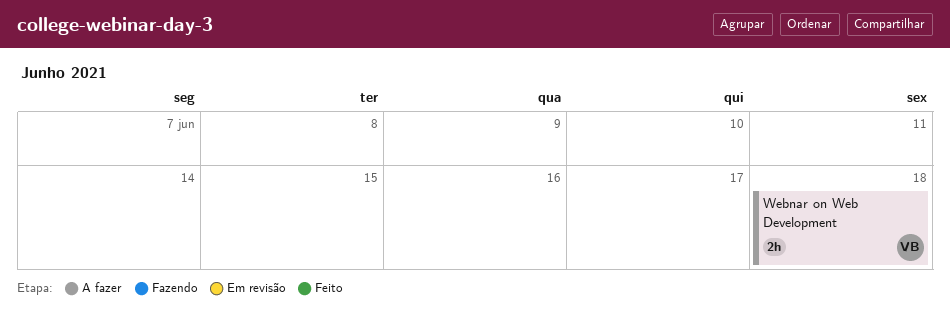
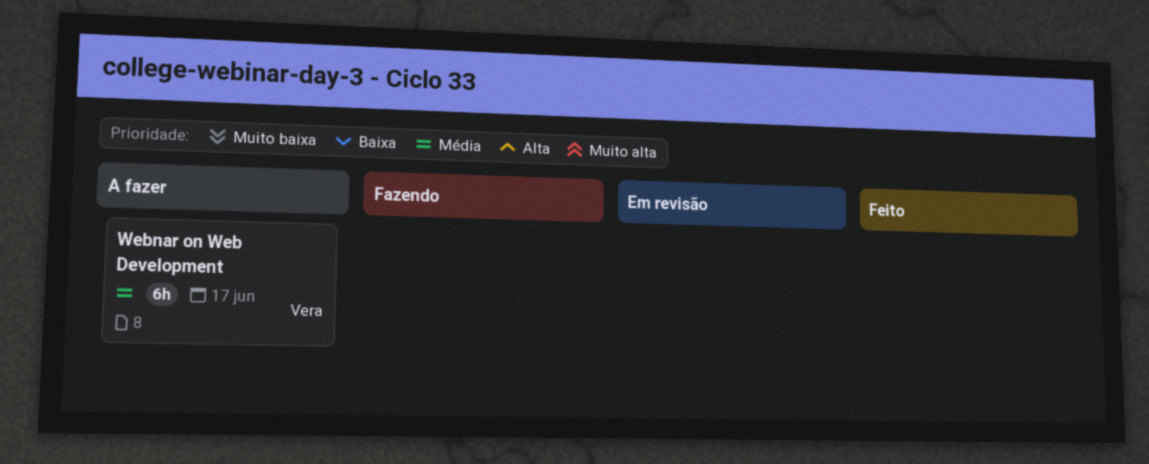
Webnar on Web Development, estimate: 2h -> 6h
Webnar on Web Development, due: Jun 18 -> Jun 17

